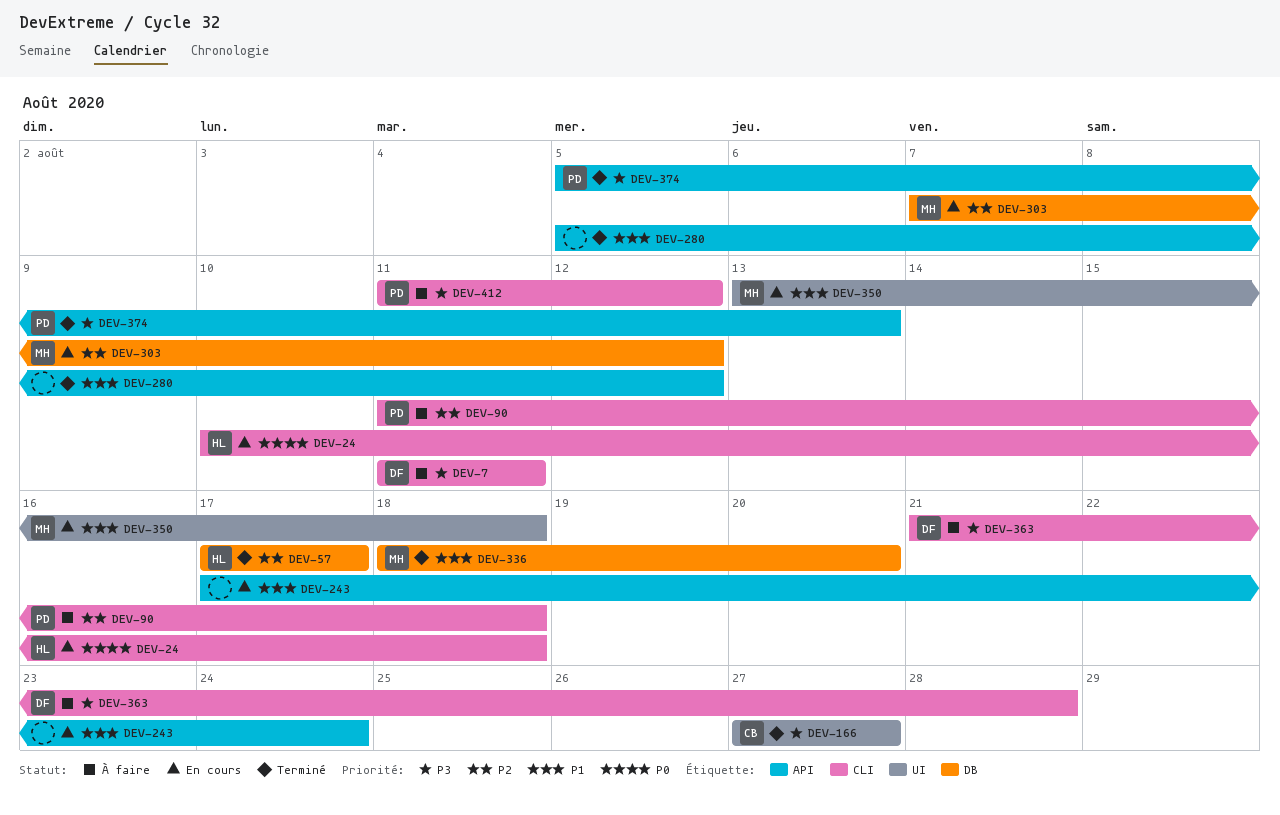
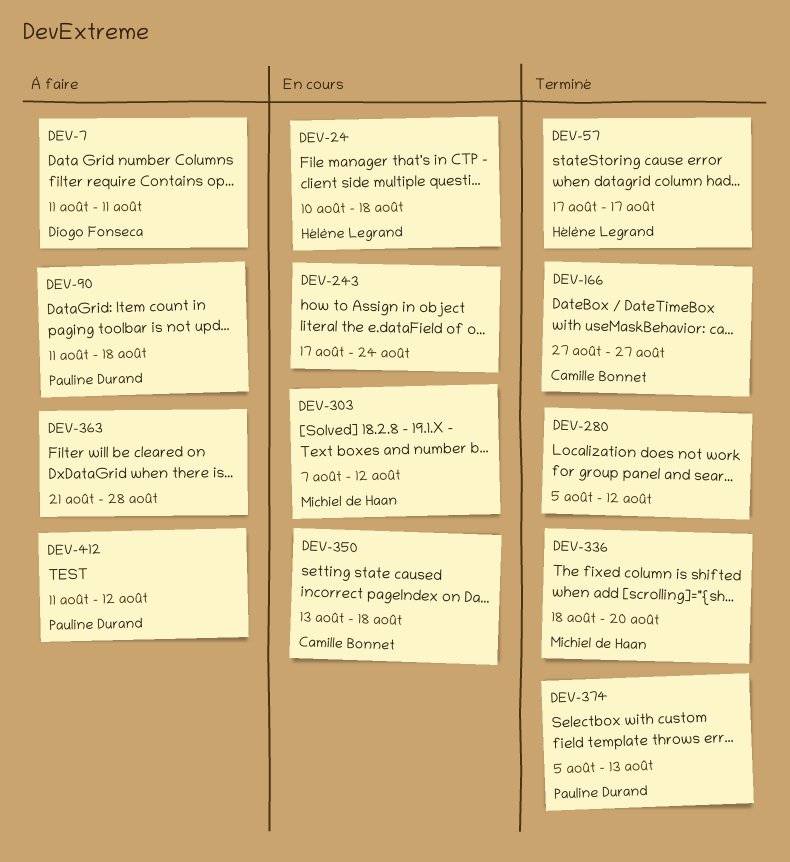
DEV-350, owner: Michiel de Haan -> Camille Bonnet
DEV-363, owner: Diogo Fonseca -> none

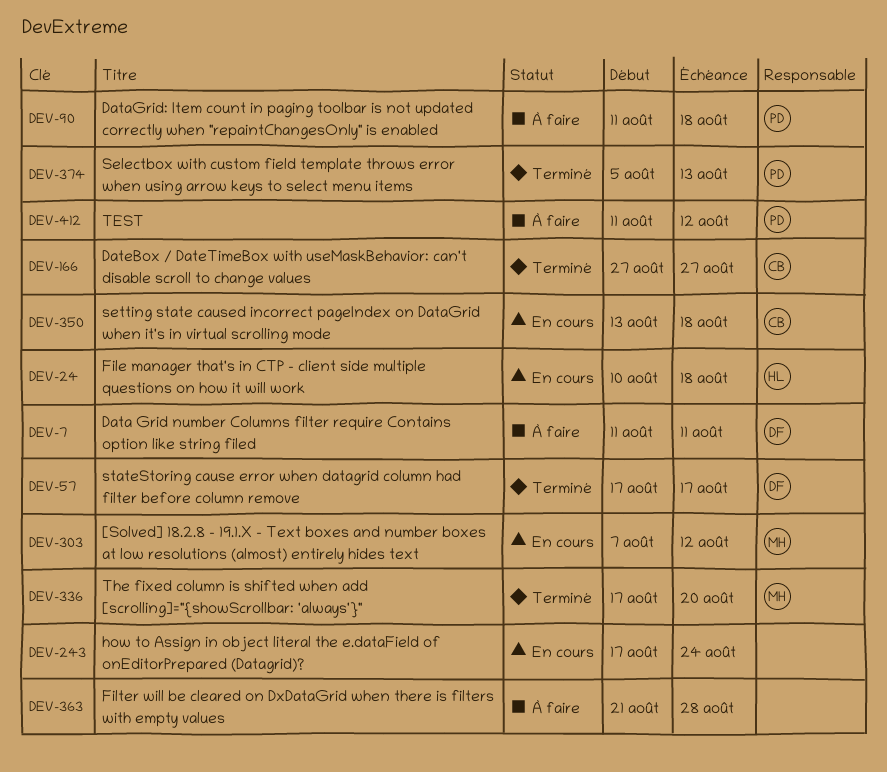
DEV-57, owner: Hélène Legrand -> Diogo Fonseca
DEV-280: present -> none
DEV-336, start: Aug 18 -> Aug 17

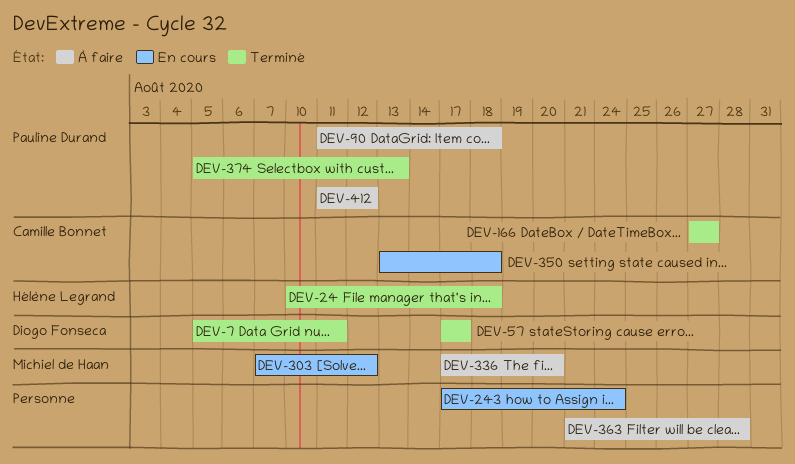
DEV-7, status: À faire -> Terminé
DEV-7, start: Aug 11 -> Aug 5
DEV-24, status: En cours -> Terminé
DEV-336, status: Terminé -> À faire

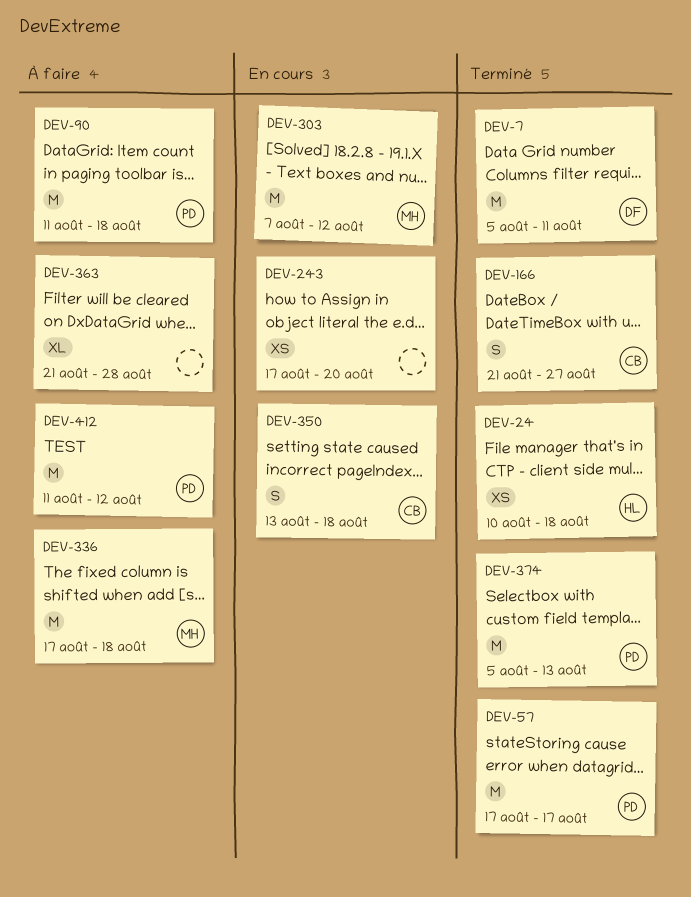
DEV-57, owner: Diogo Fonseca -> Pauline Durand
DEV-166, start: Aug 27 -> Aug 21
DEV-243, due: Aug 24 -> Aug 20
DEV-336, due: Aug 20 -> Aug 18

